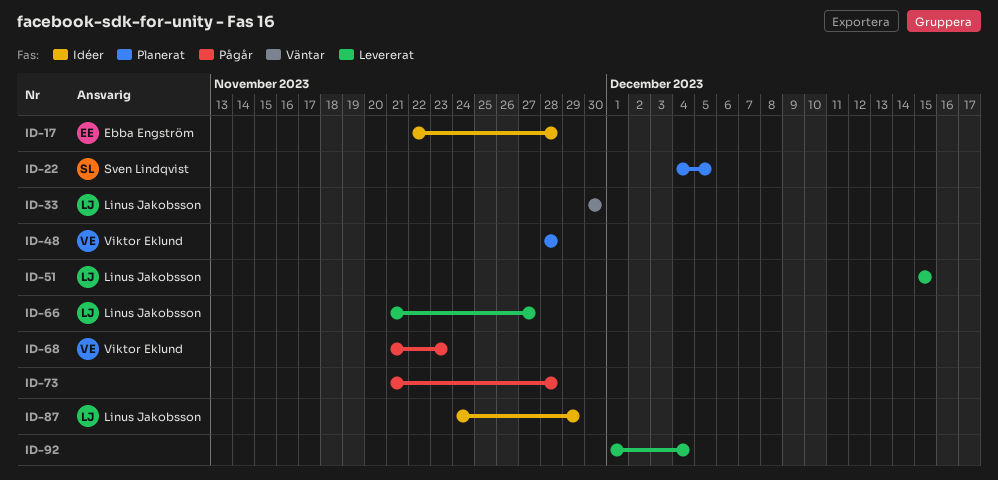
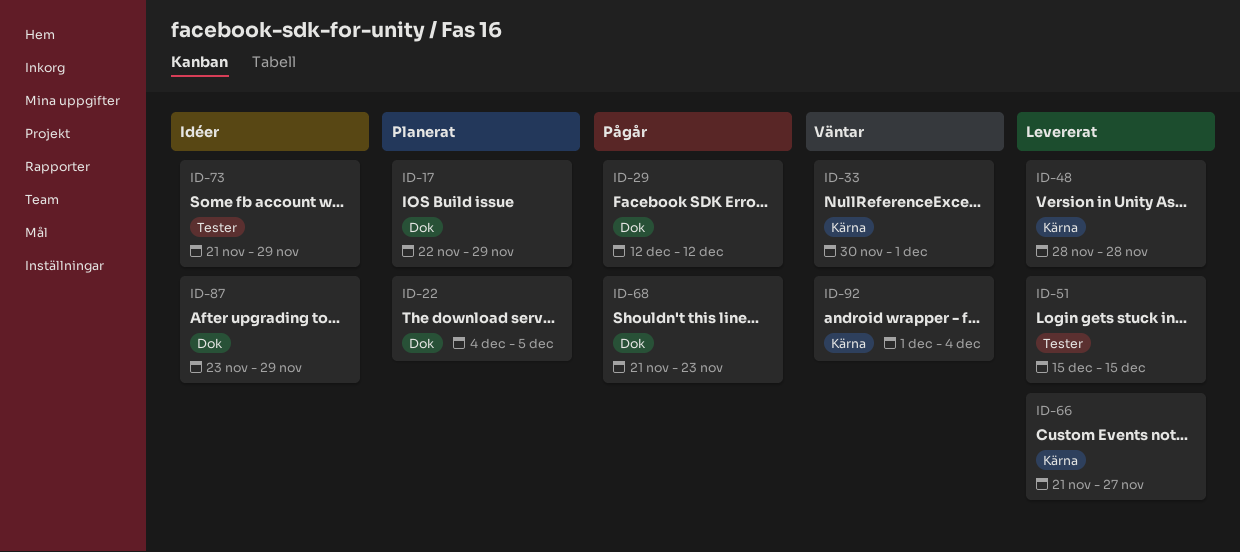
ID-17, status: Idéer -> Planerat
ID-17, due: Nov 28 -> Nov 29
ID-29: none -> present
ID-33, due: Nov 30 -> Dec 1
ID-48, status: Planerat -> Levererat
ID-73, status: Pågår -> Idéer
ID-73, due: Nov 28 -> Nov 29
ID-87, start: Nov 24 -> Nov 23
ID-92, status: Levererat -> Väntar

